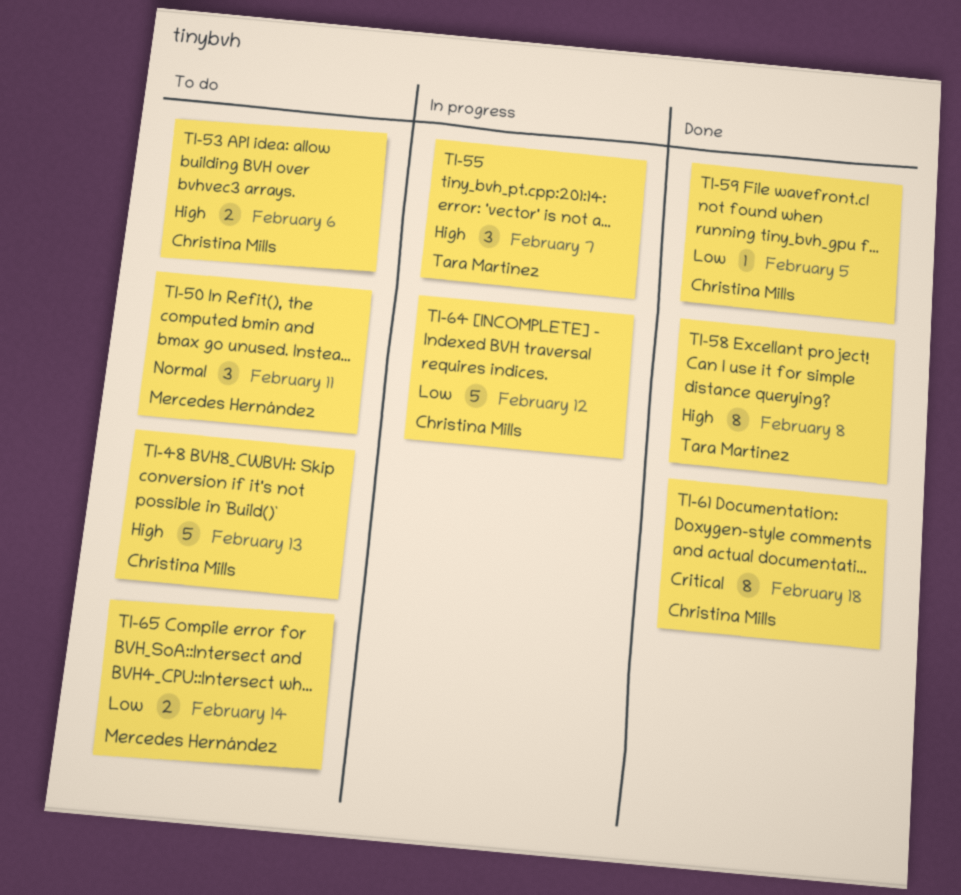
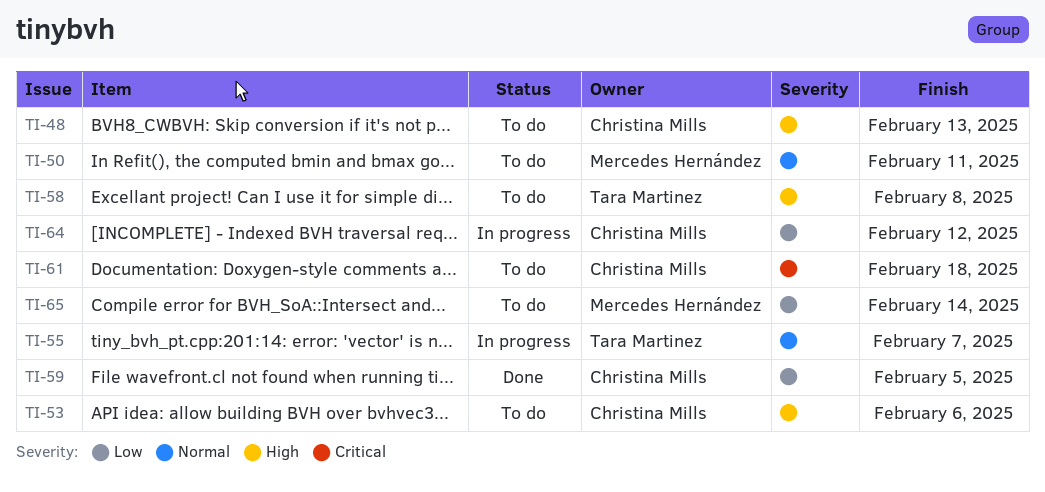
TI-55, priority: High -> Normal
TI-58, status: Done -> To do
TI-61, status: Done -> To do

